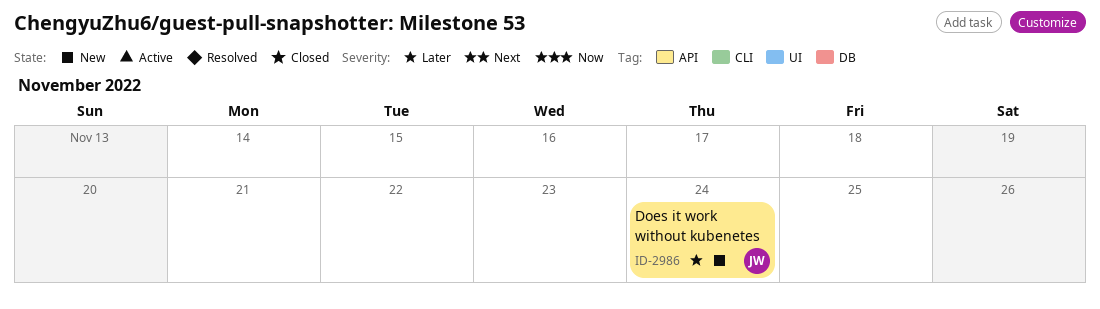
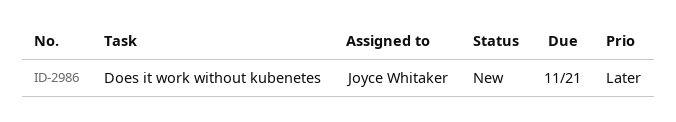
ID-2986, due: Nov 24 -> Nov 21

